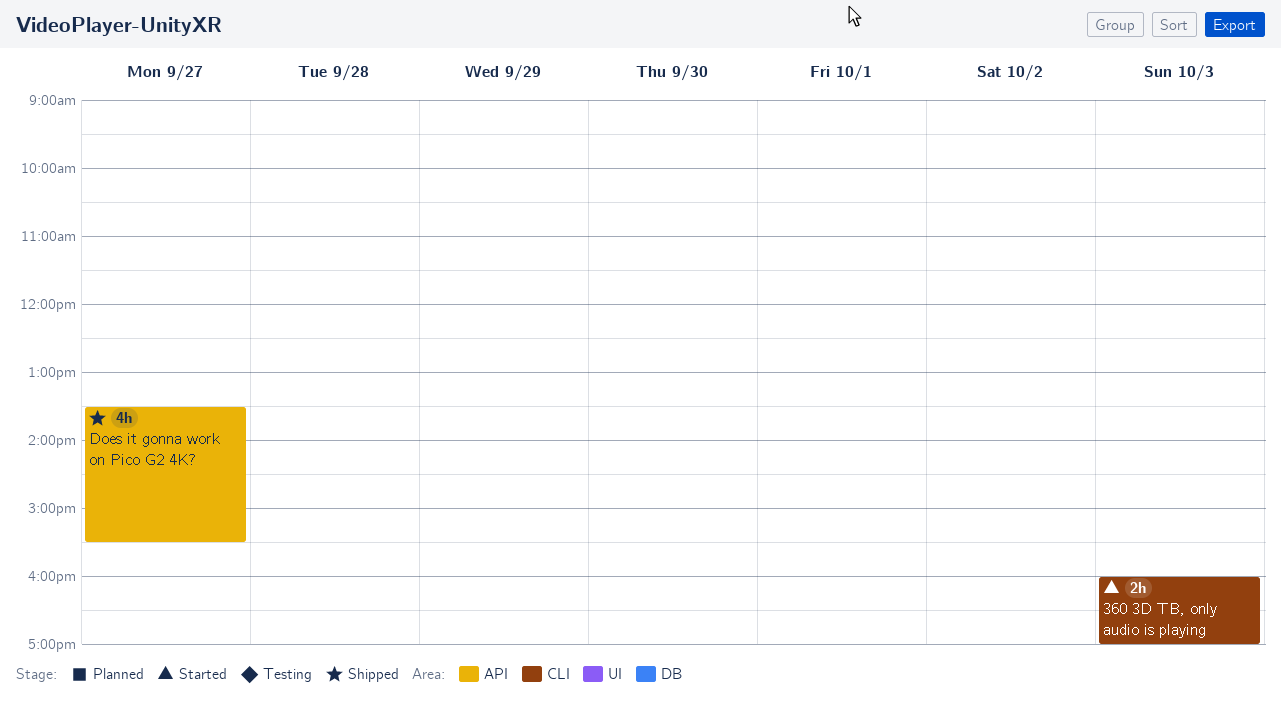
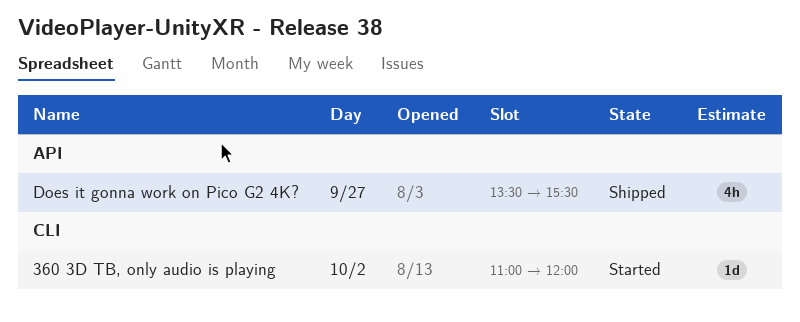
360 3D TB, only audio is playing, estimate: 2h -> 1d
360 3D TB, only audio is playing, day: Oct 3 -> Oct 2
360 3D TB, only audio is playing, begins: 16:00 -> 11:00
360 3D TB, only audio is playing, ends: 17:00 -> 12:00

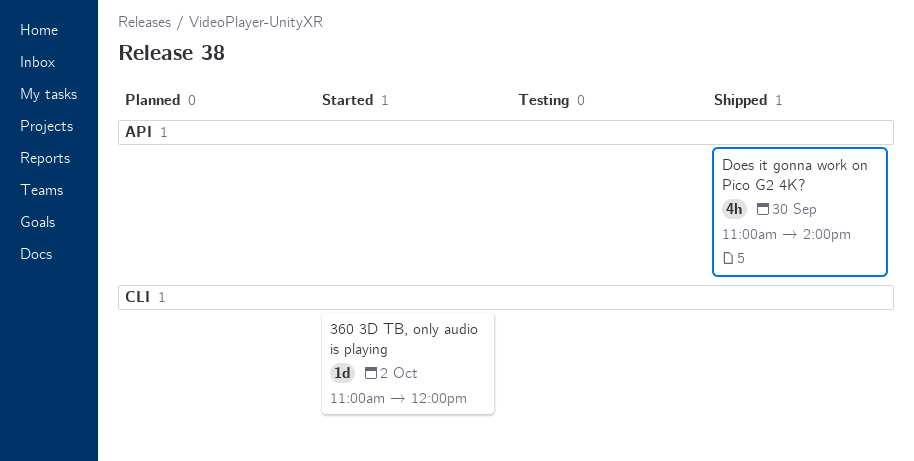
Does it gonna work on Pico G2 4K?, day: Sep 27 -> Sep 30
Does it gonna work on Pico G2 4K?, begins: 13:30 -> 11:00
Does it gonna work on Pico G2 4K?, ends: 15:30 -> 14:00

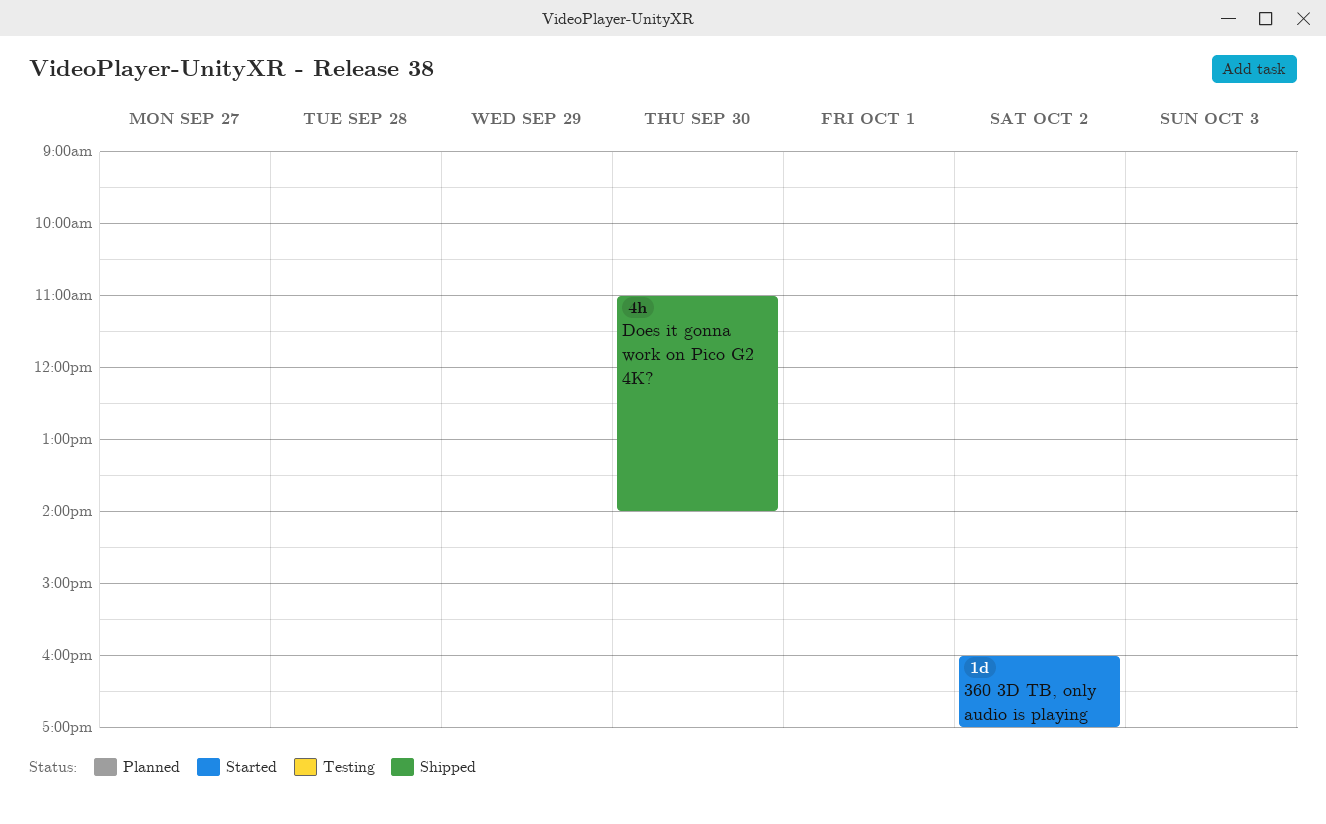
360 3D TB, only audio is playing, begins: 11:00 -> 16:00
360 3D TB, only audio is playing, ends: 12:00 -> 17:00

